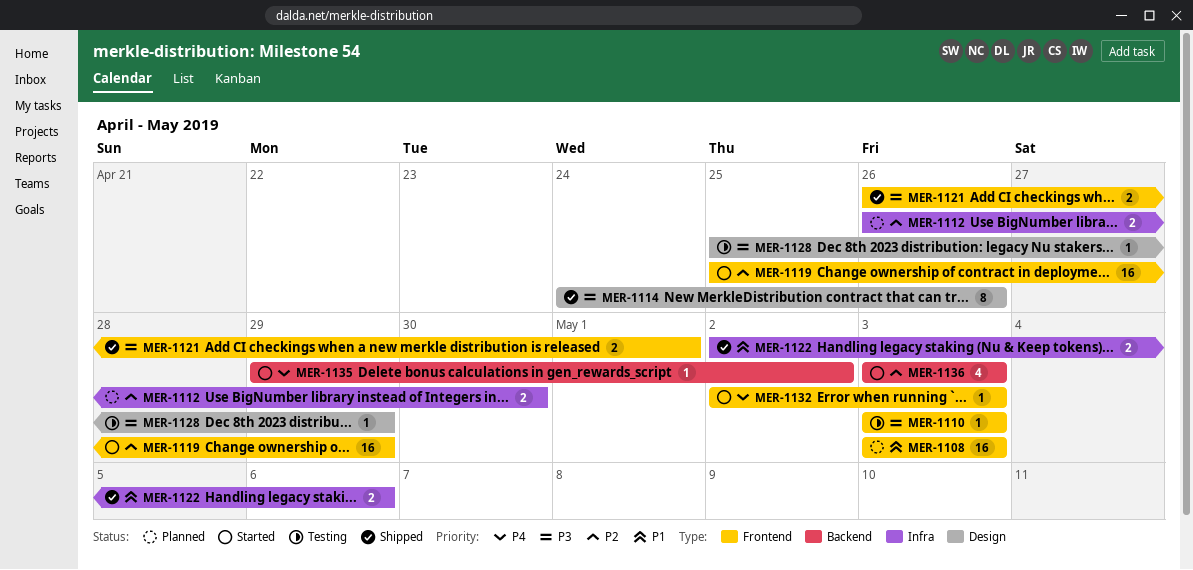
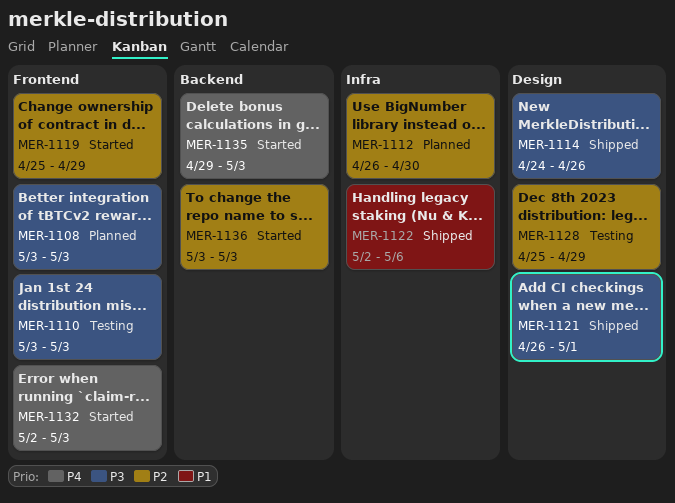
MER-1108, priority: P1 -> P3
MER-1121, label: Frontend -> Design
MER-1128, priority: P3 -> P2
MER-1135, due: May 2 -> May 3

